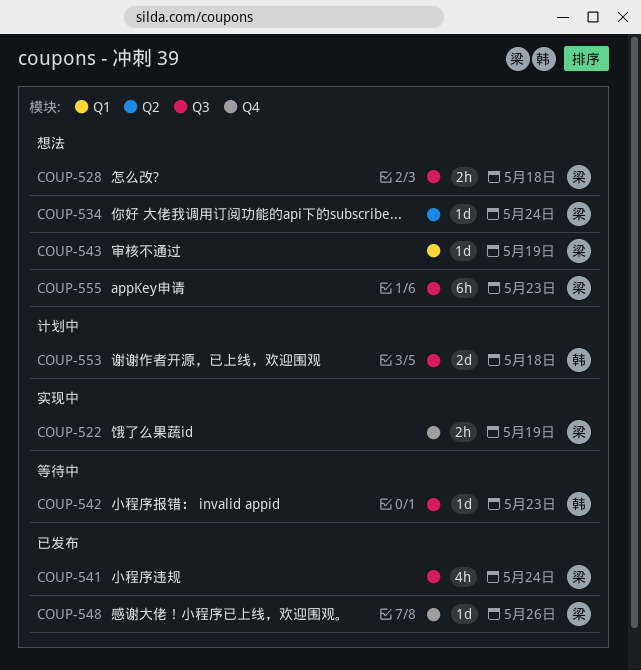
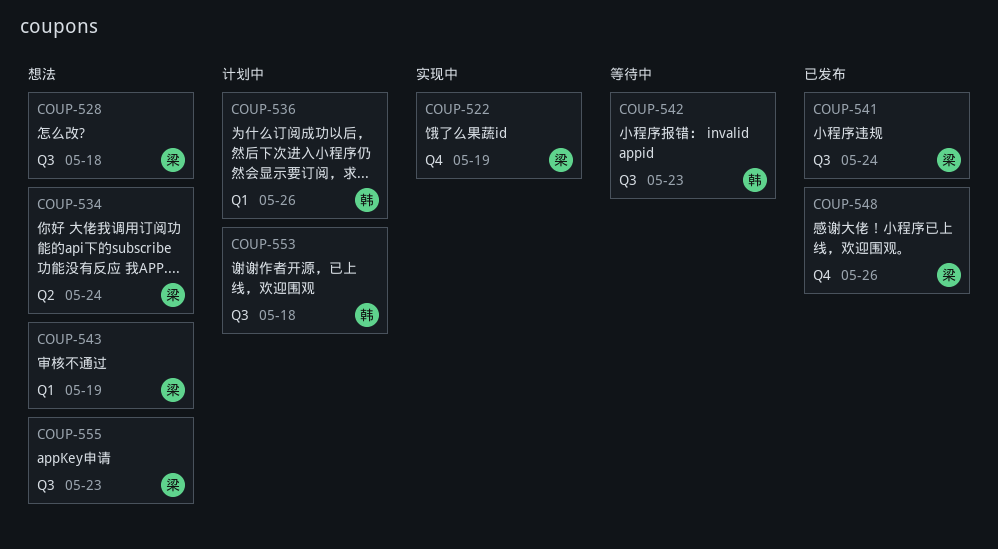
COUP-536: none -> present

